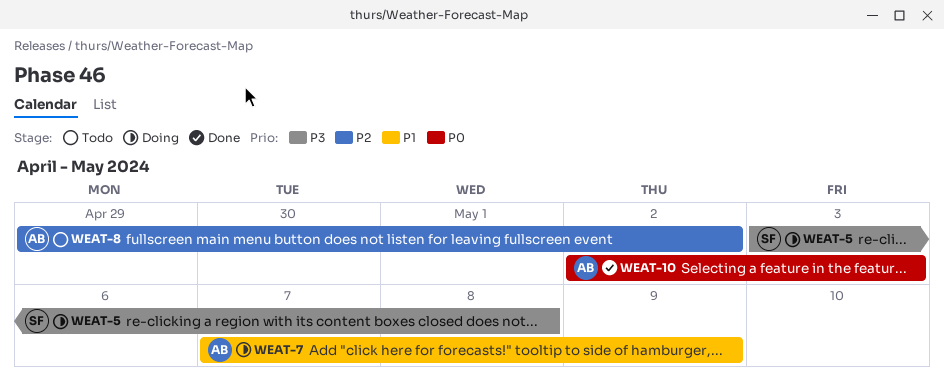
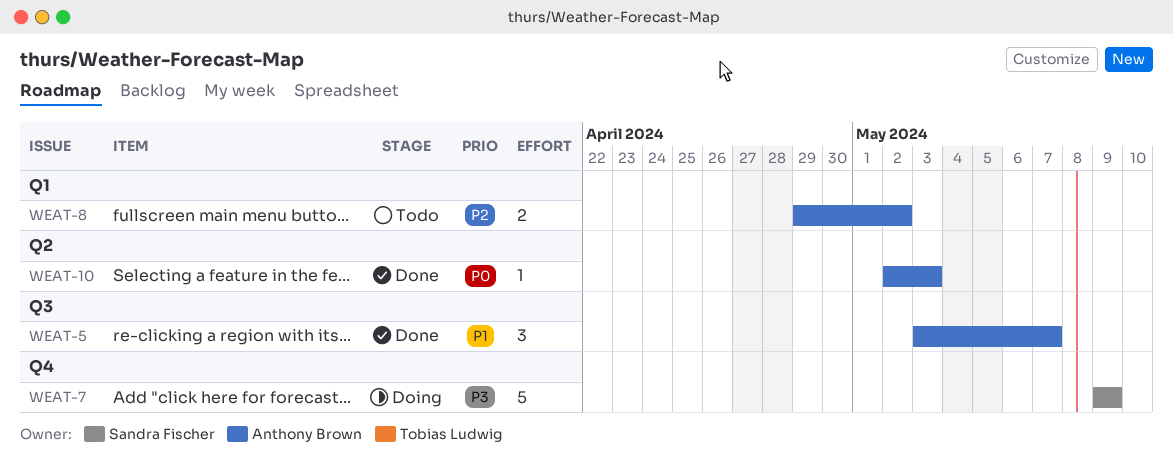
WEAT-5, status: Doing -> Done
WEAT-5, owner: Sandra Fischer -> Anthony Brown
WEAT-5, priority: P3 -> P1
WEAT-5, due: May 8 -> May 7
WEAT-7, owner: Anthony Brown -> Sandra Fischer
WEAT-7, priority: P1 -> P3
WEAT-7, start: May 7 -> May 9

